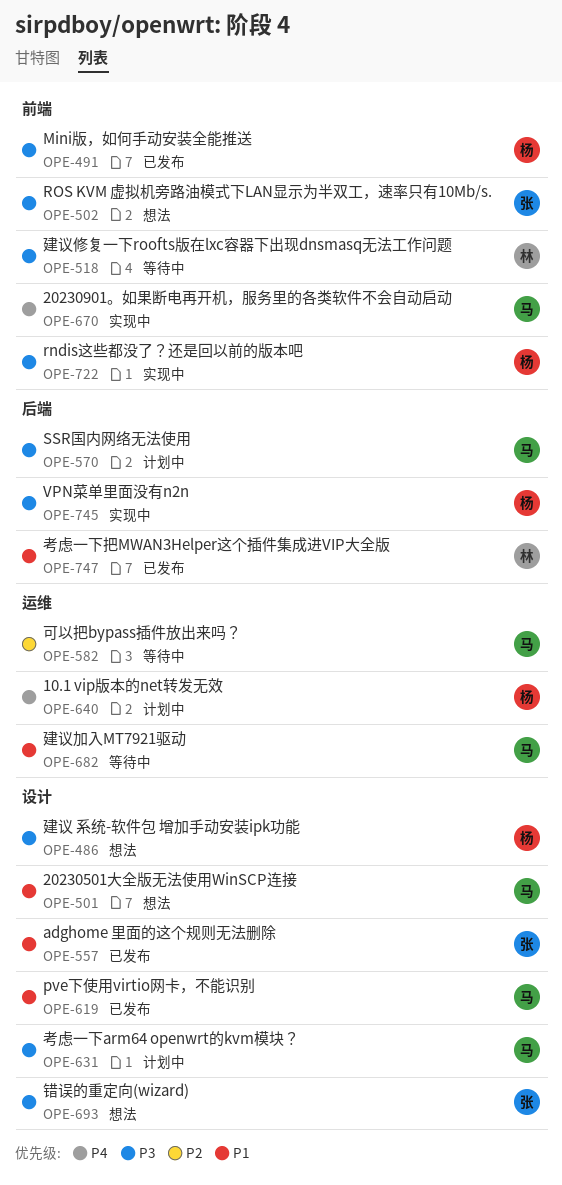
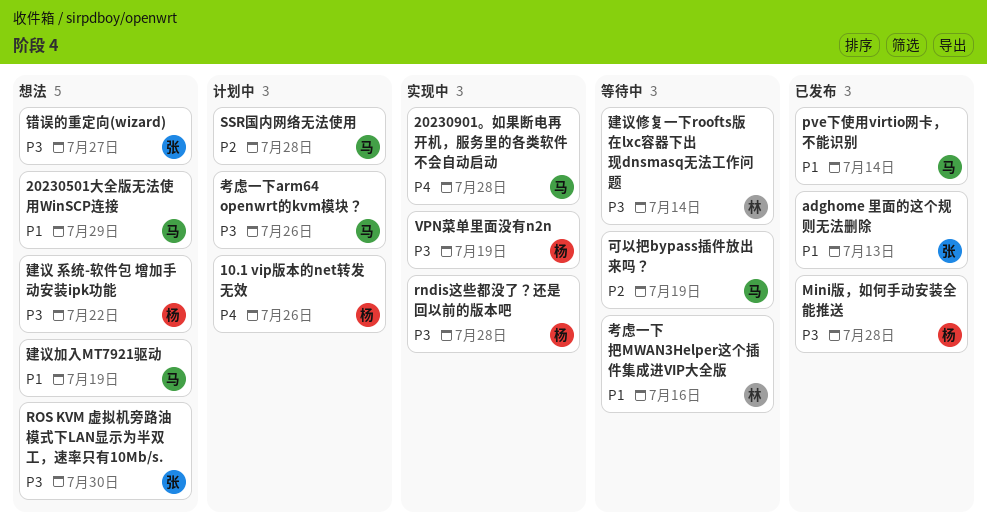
SSR国内网络无法使用, priority: P3 -> P2
建议加入MT7921驱动, status: 等待中 -> 想法
考虑一下把MWAN3Helper这个插件集成进VIP大全版, status: 已发布 -> 等待中

